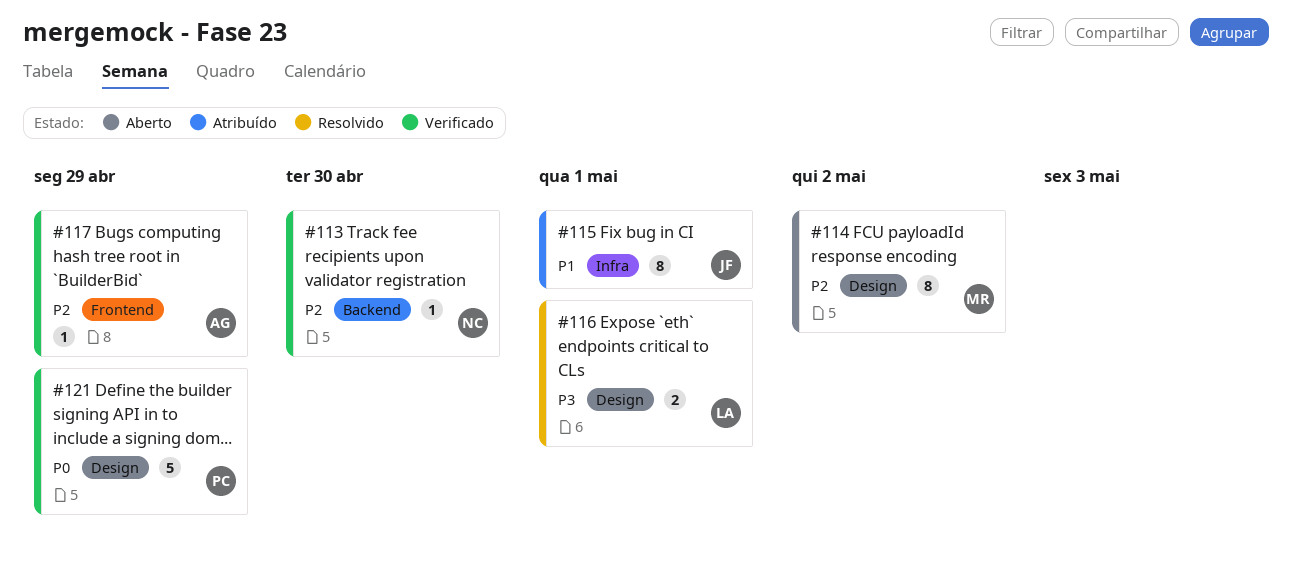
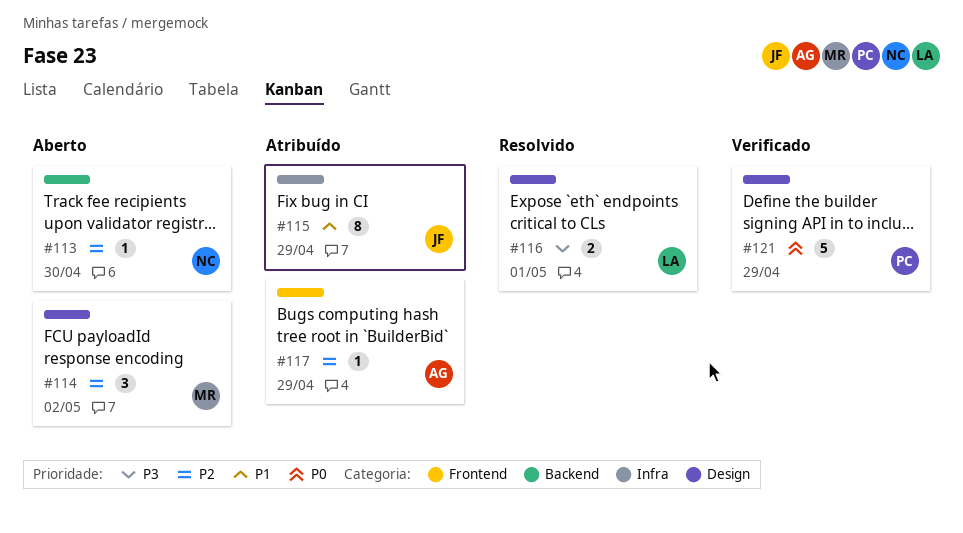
#113, status: Verificado -> Aberto
#114, estimate: 8 -> 3
#115, due: May 1 -> Apr 29
#117, status: Verificado -> Atribuído

